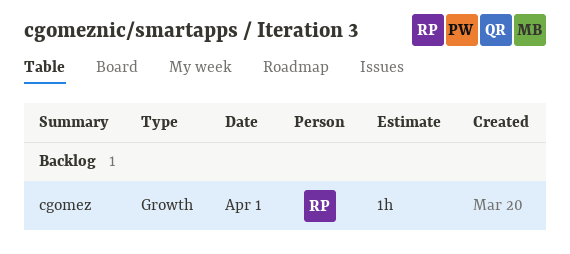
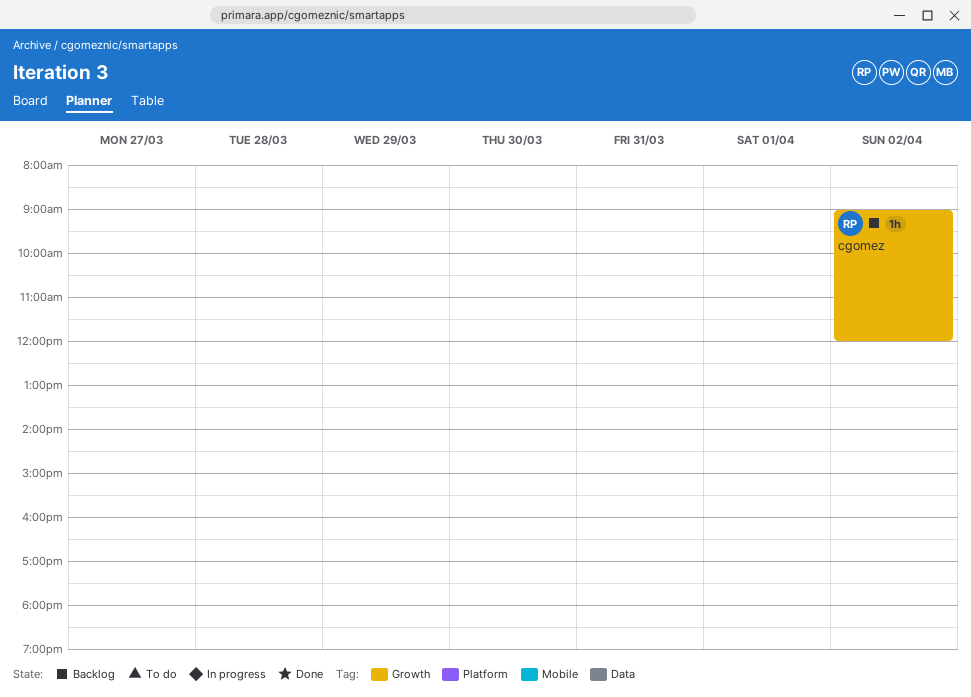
cgomez, day: Apr 1 -> Apr 2

